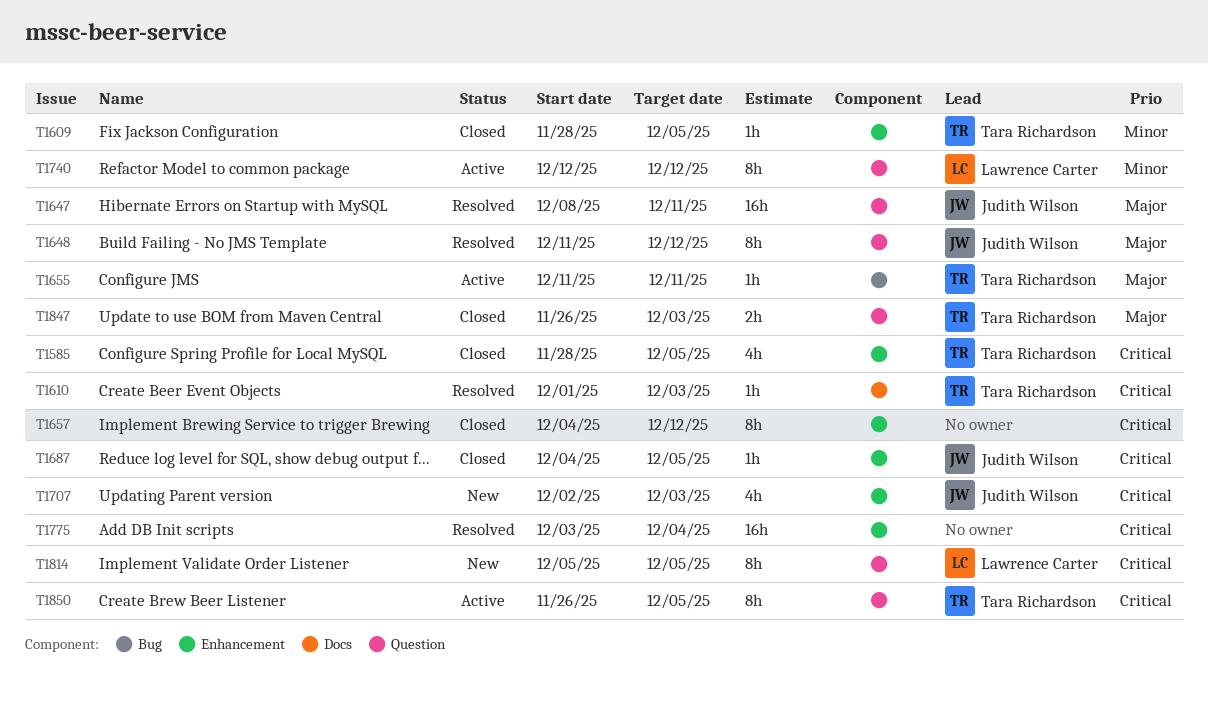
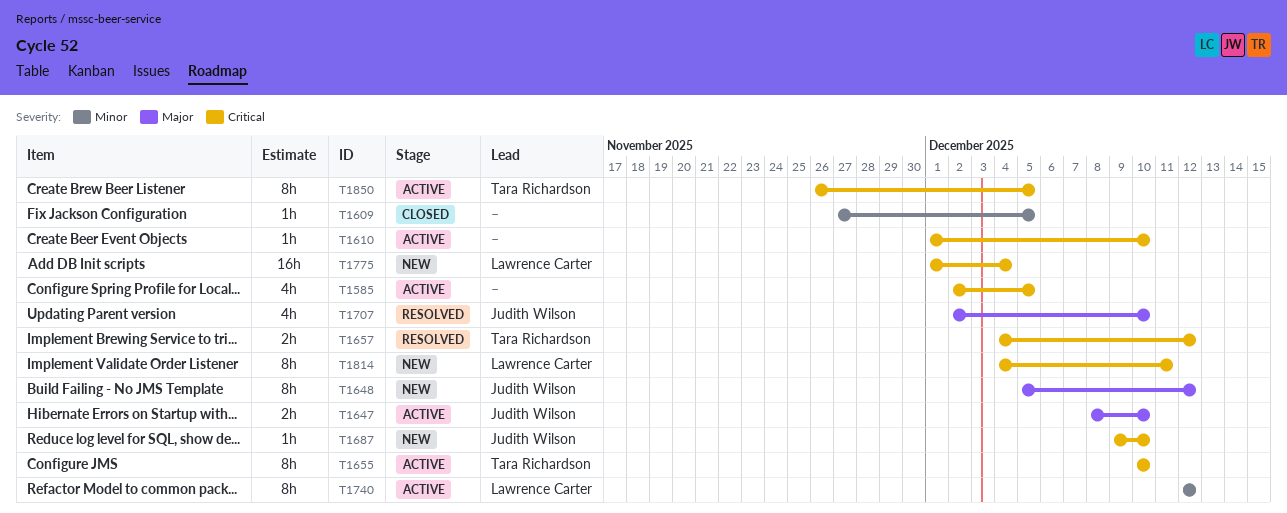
T1585, status: Closed -> Active
T1585, owner: Tara Richardson -> none
T1585, start: Nov 28 -> Dec 2
T1609, owner: Tara Richardson -> none
T1609, start: Nov 28 -> Nov 27
T1610, status: Resolved -> Active
T1610, owner: Tara Richardson -> none
T1610, due: Dec 3 -> Dec 10
T1647, status: Resolved -> Active
T1647, estimate: 16h -> 2h
T1647, due: Dec 11 -> Dec 10
T1648, status: Resolved -> New
T1648, start: Dec 11 -> Dec 5
T1655, priority: Major -> Critical
T1655, estimate: 1h -> 8h
T1655, start: Dec 11 -> Dec 10
T1655, due: Dec 11 -> Dec 10
T1657, status: Closed -> Resolved
T1657, owner: none -> Tara Richardson
T1657, estimate: 8h -> 2h
T1687, status: Closed -> New
T1687, start: Dec 4 -> Dec 9
T1687, due: Dec 5 -> Dec 10
T1707, status: New -> Resolved
T1707, priority: Critical -> Major
T1707, due: Dec 3 -> Dec 10
T1775, status: Resolved -> New
T1775, owner: none -> Lawrence Carter
T1775, start: Dec 3 -> Dec 1
T1814, start: Dec 5 -> Dec 4
T1814, due: Dec 5 -> Dec 11
T1847: present -> none

